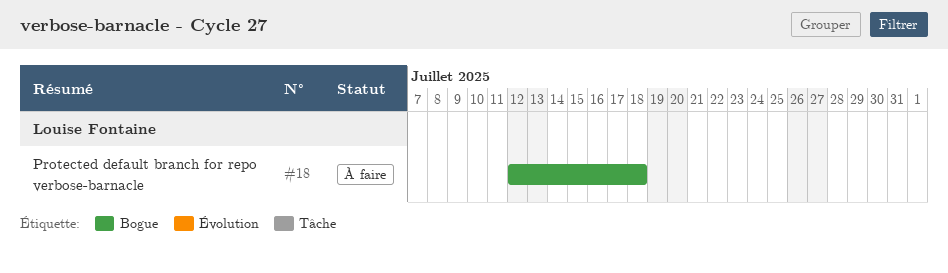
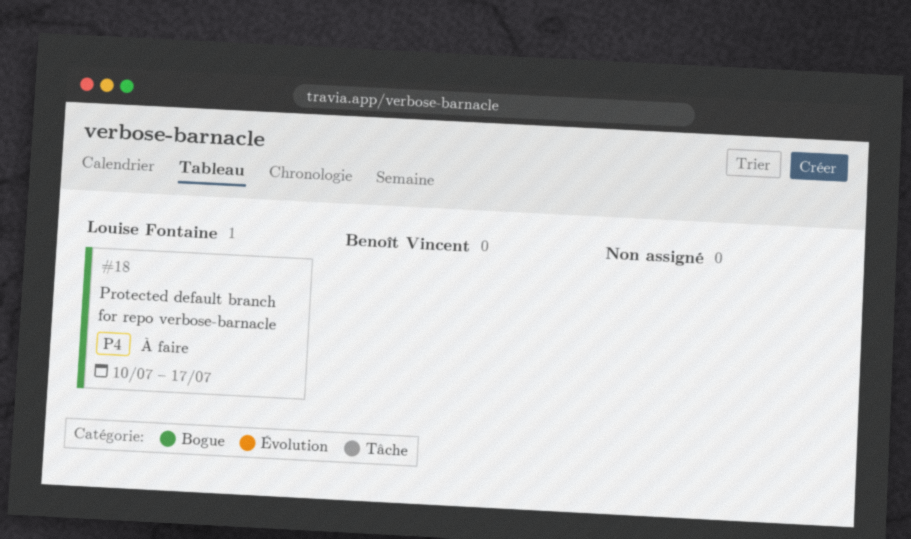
#18, start: Jul 12 -> Jul 10
#18, due: Jul 18 -> Jul 17

